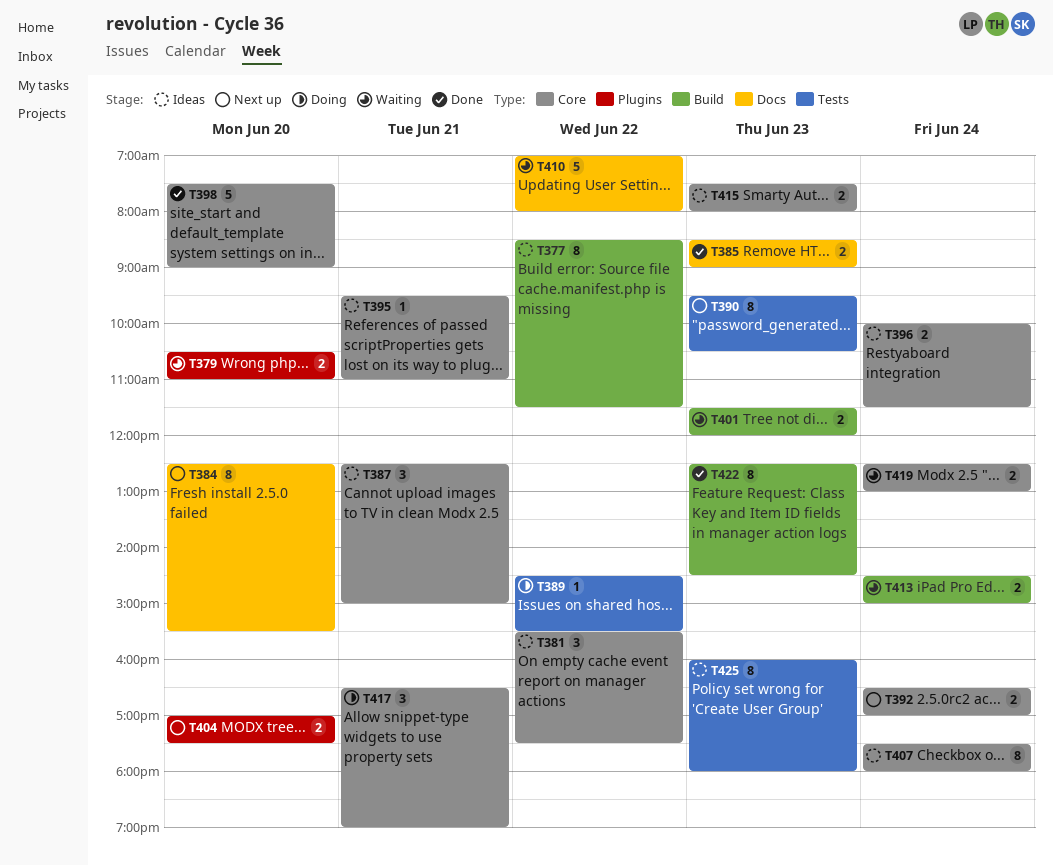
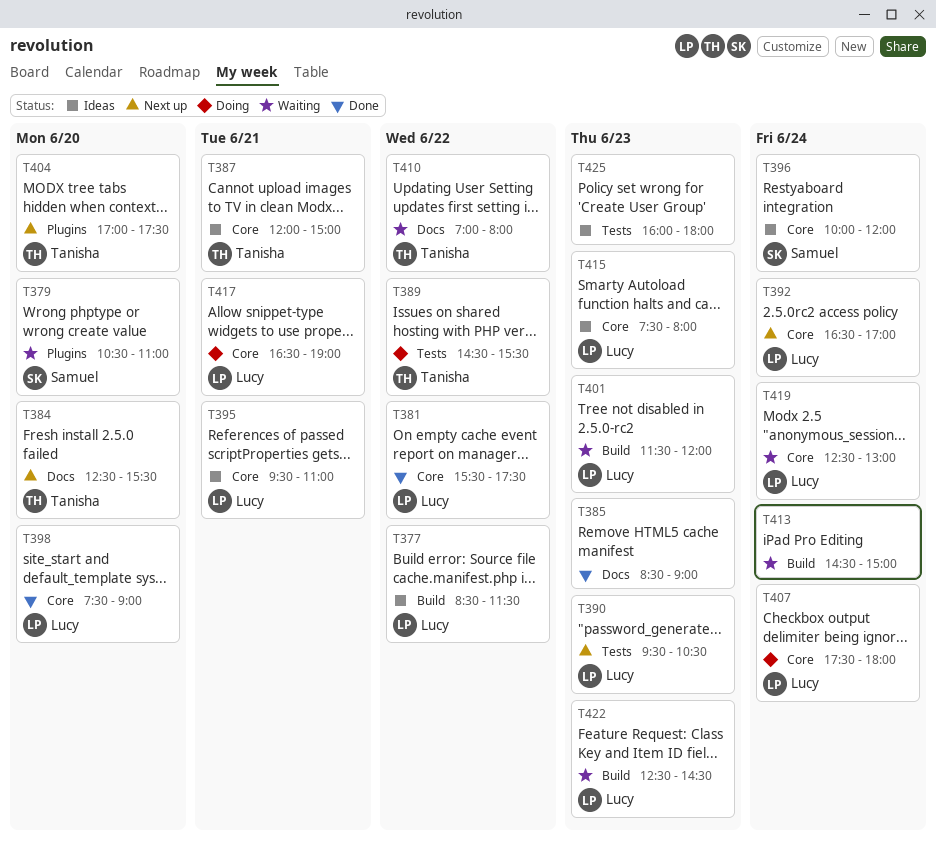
T381, status: Ideas -> Done
T387, begins: 12:30 -> 12:00
T396, ends: 11:30 -> 12:00
T407, status: Ideas -> Doing
T422, status: Done -> Waiting

